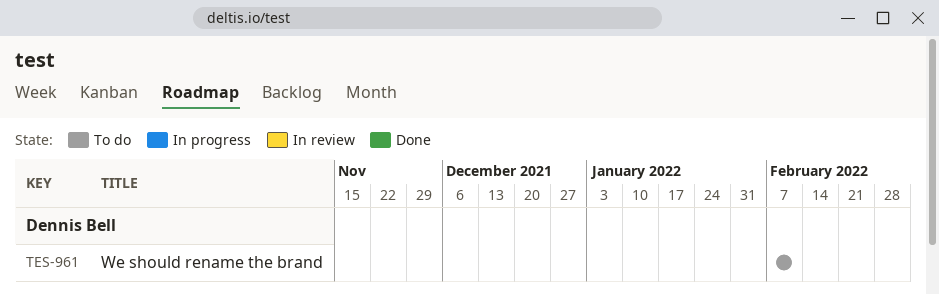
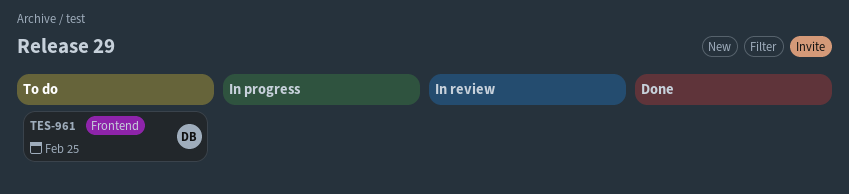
TES-961, due: Feb 11 -> Feb 25

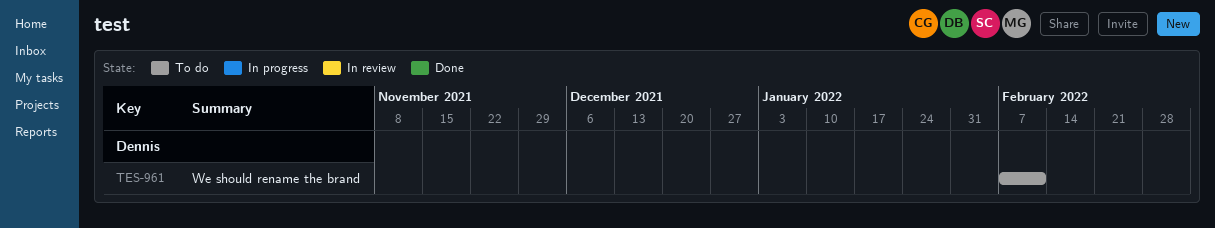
TES-961, due: Feb 25 -> Feb 11

